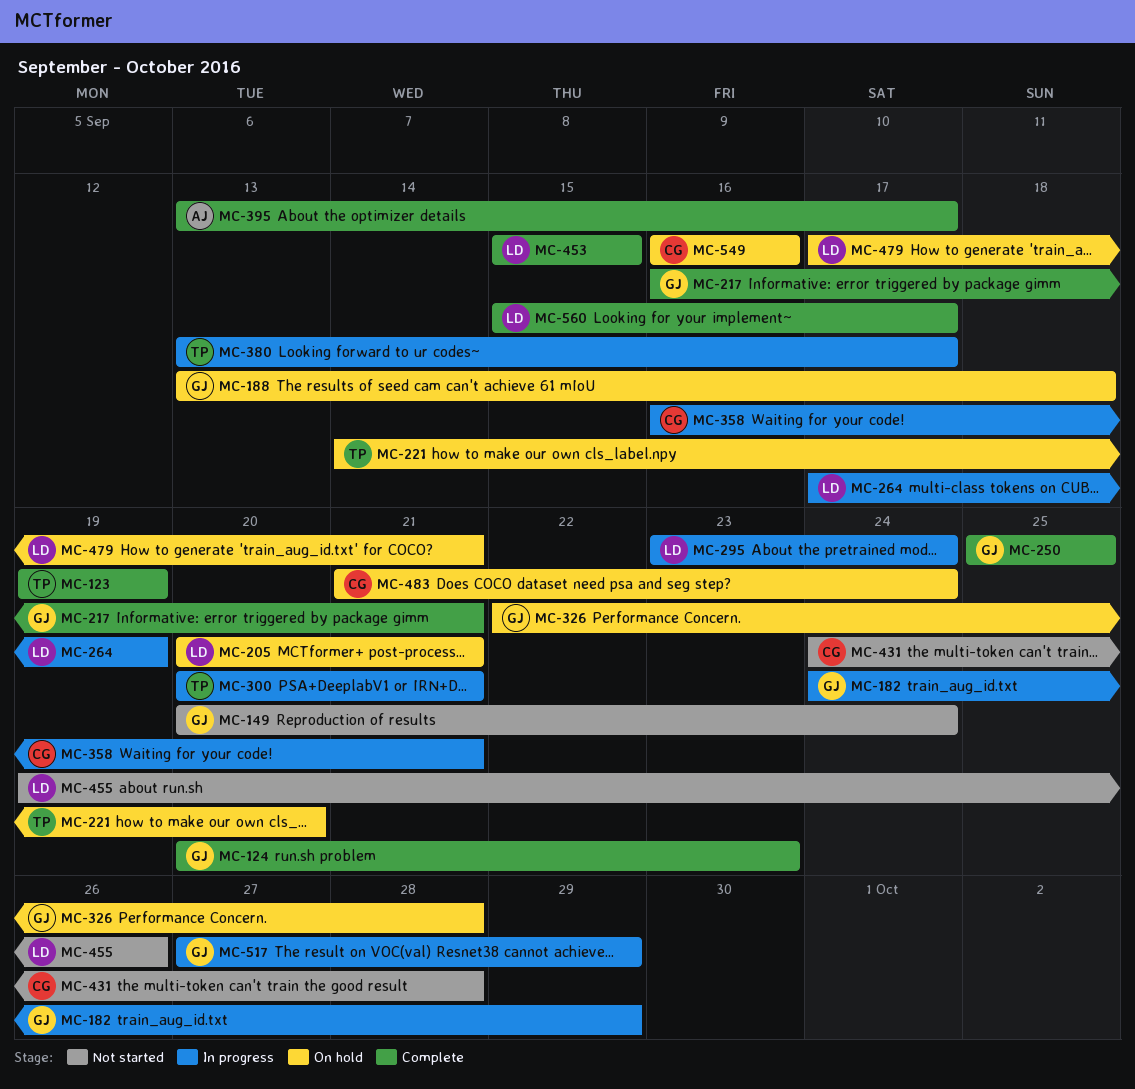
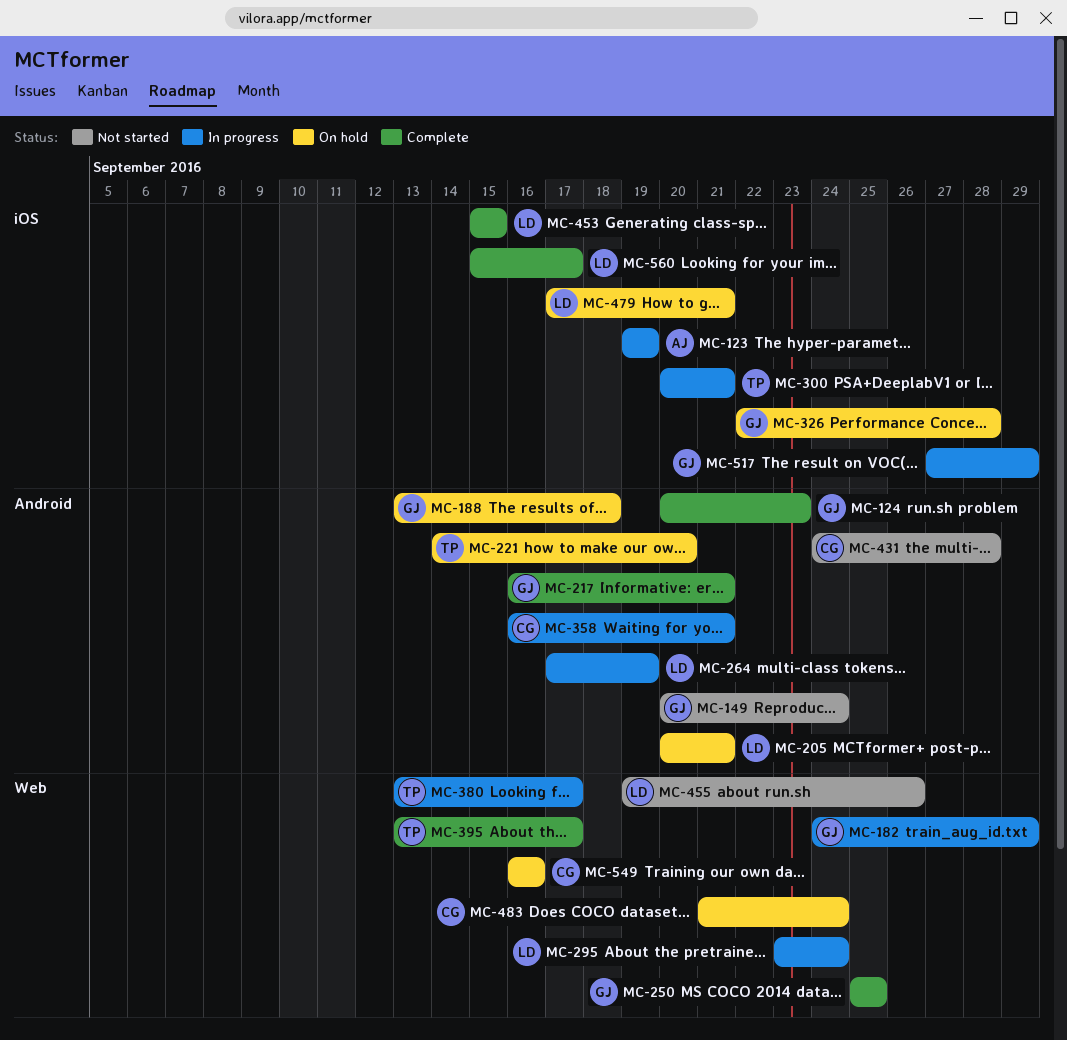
MC-123, status: Complete -> In progress
MC-123, owner: TP -> AJ
MC-395, owner: AJ -> TP

